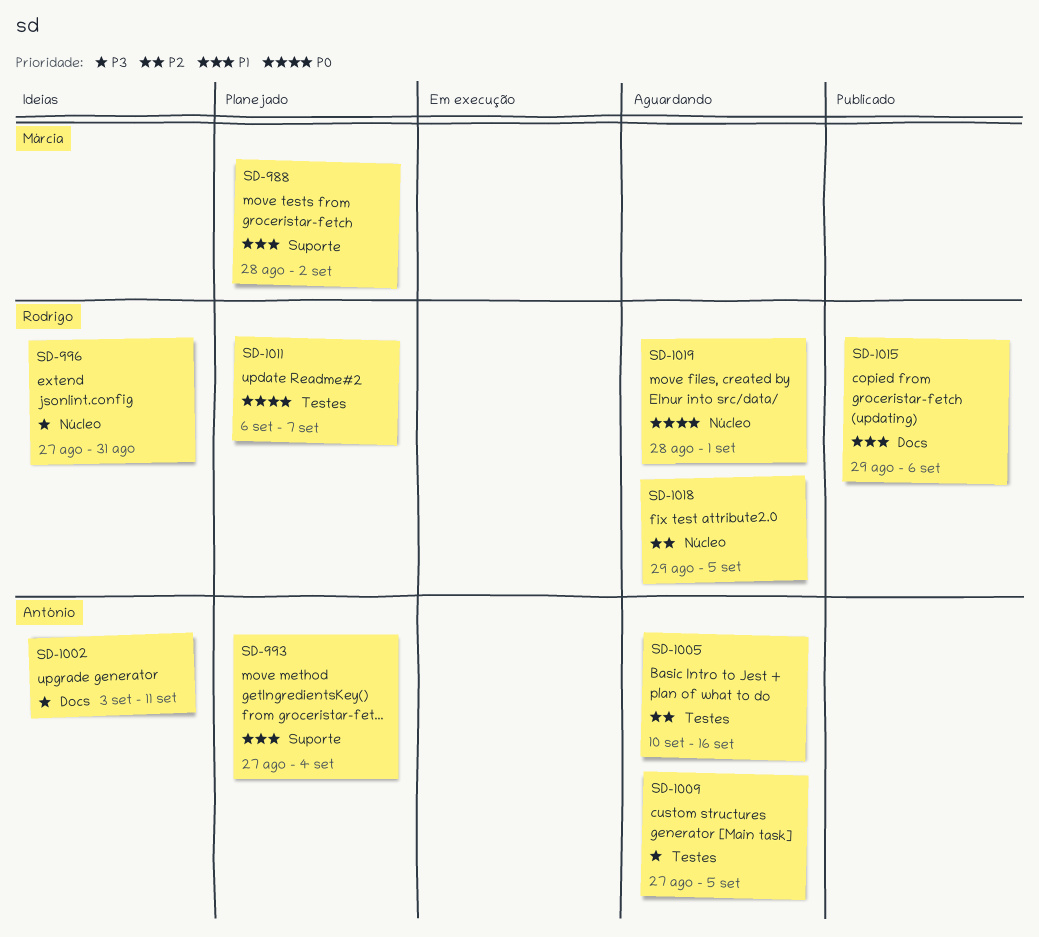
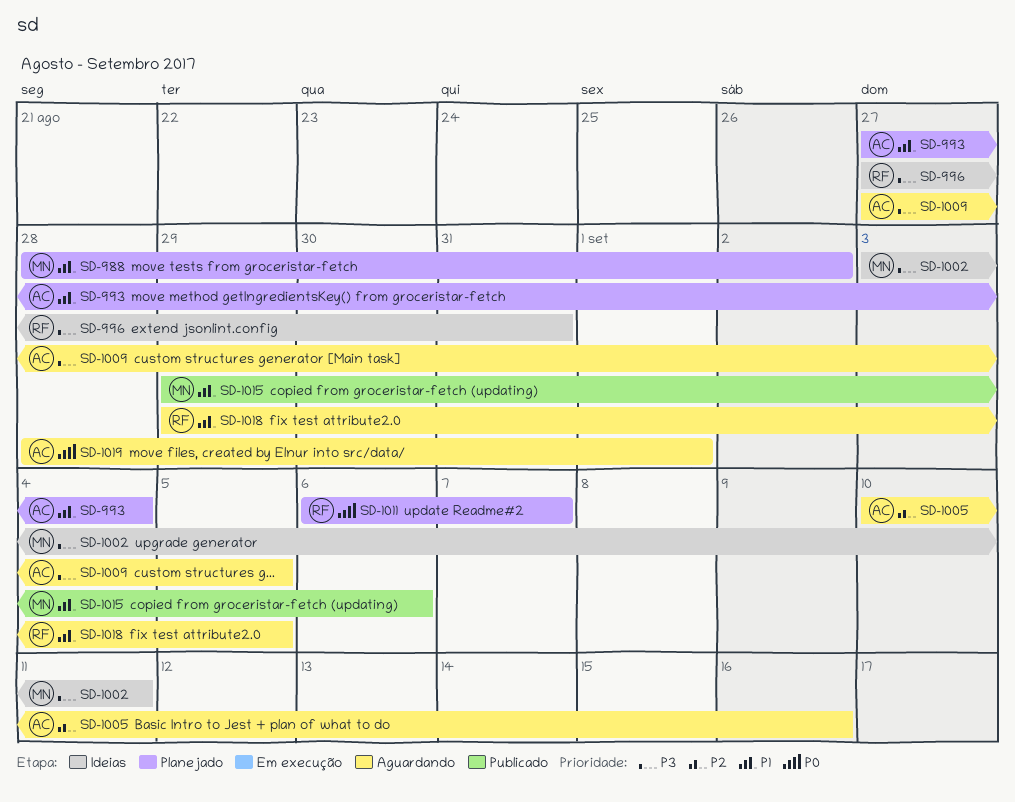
SD-1002, owner: António -> Márcia
SD-1015, owner: Rodrigo -> Márcia
SD-1018, priority: P2 -> P1
SD-1019, owner: Rodrigo -> António

